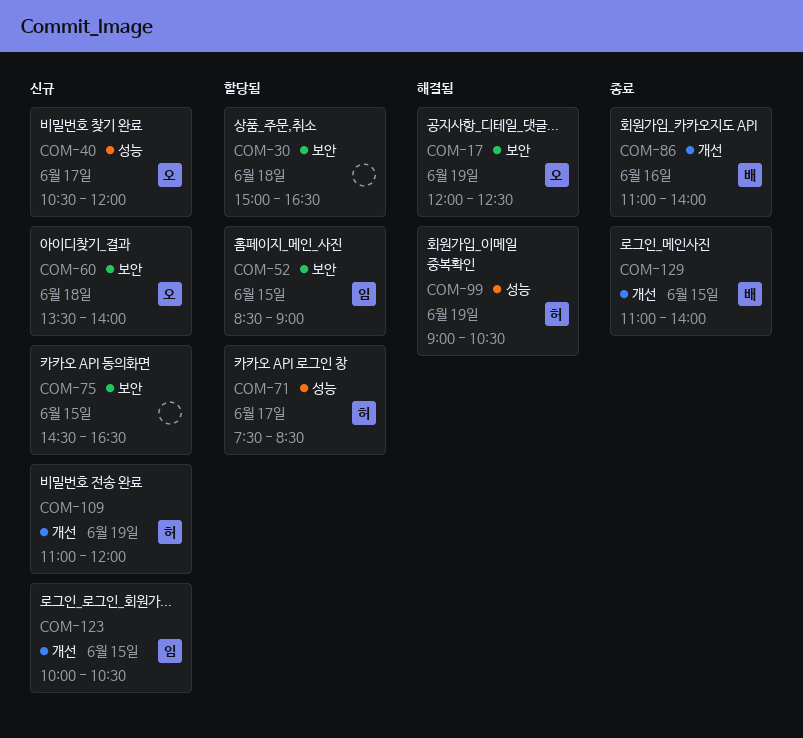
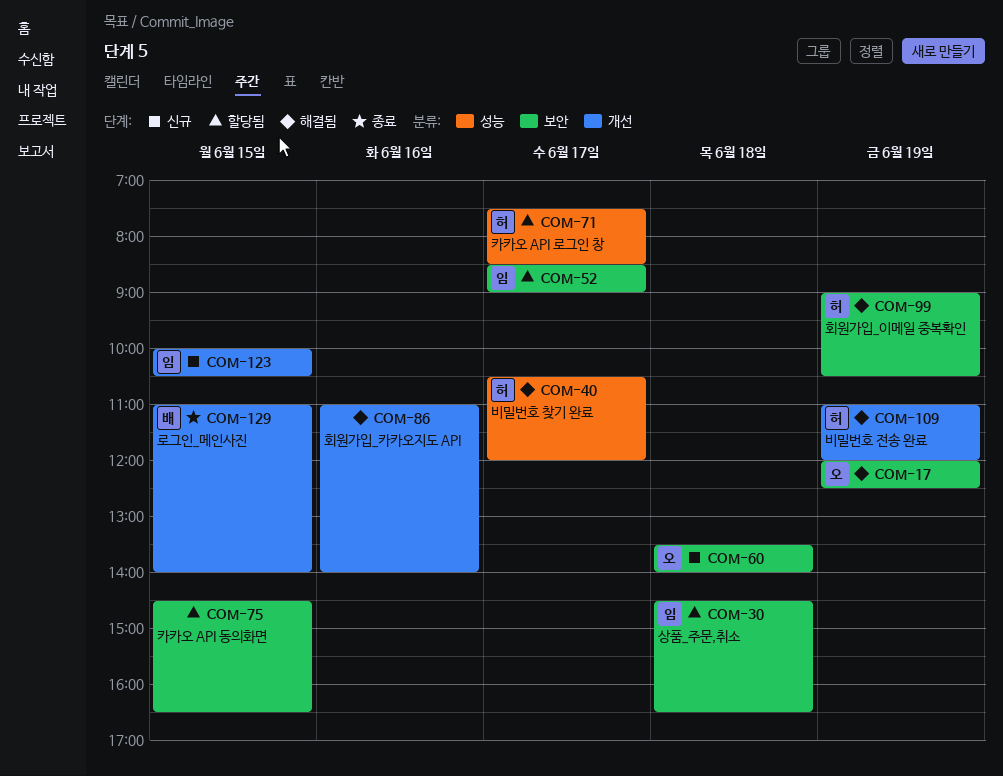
COM-30, owner: none -> 임
COM-30, begins: 15:00 -> 14:30
COM-40, status: 신규 -> 해결됨
COM-40, owner: 오 -> 허
COM-52, day: Jun 15 -> Jun 17
COM-75, status: 신규 -> 할당됨
COM-86, status: 종료 -> 해결됨
COM-86, owner: 배 -> none
COM-99, label: 성능 -> 보안
COM-109, status: 신규 -> 해결됨

